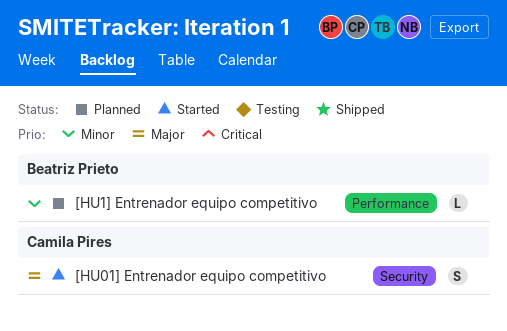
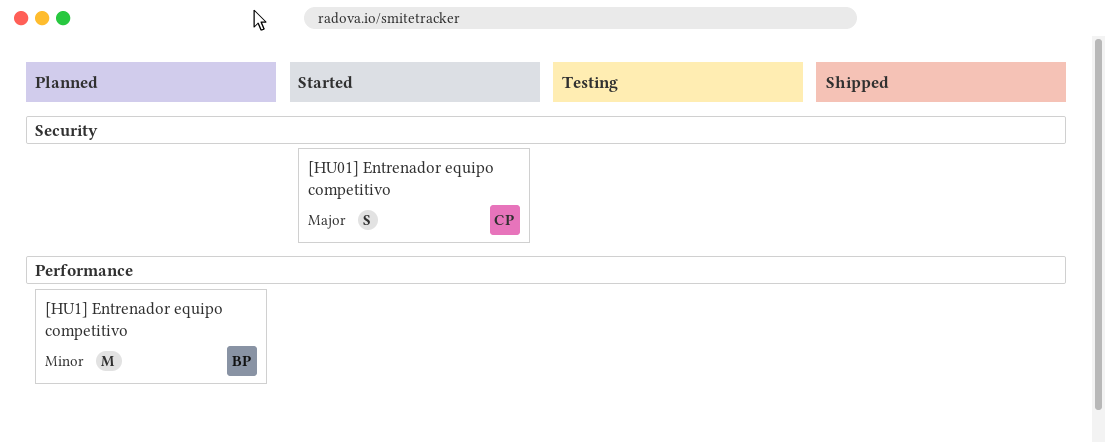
[HU1] Entrenador equipo competitivo, estimate: L -> M

